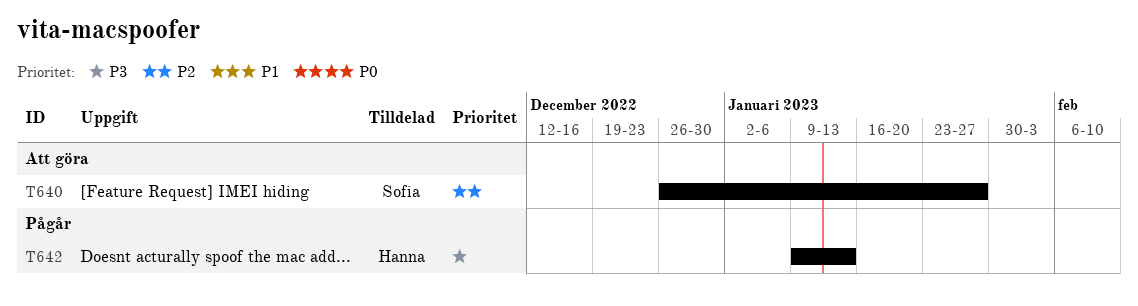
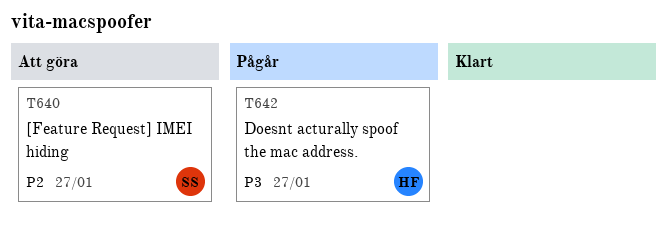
T642, due: Jan 13 -> Jan 27

